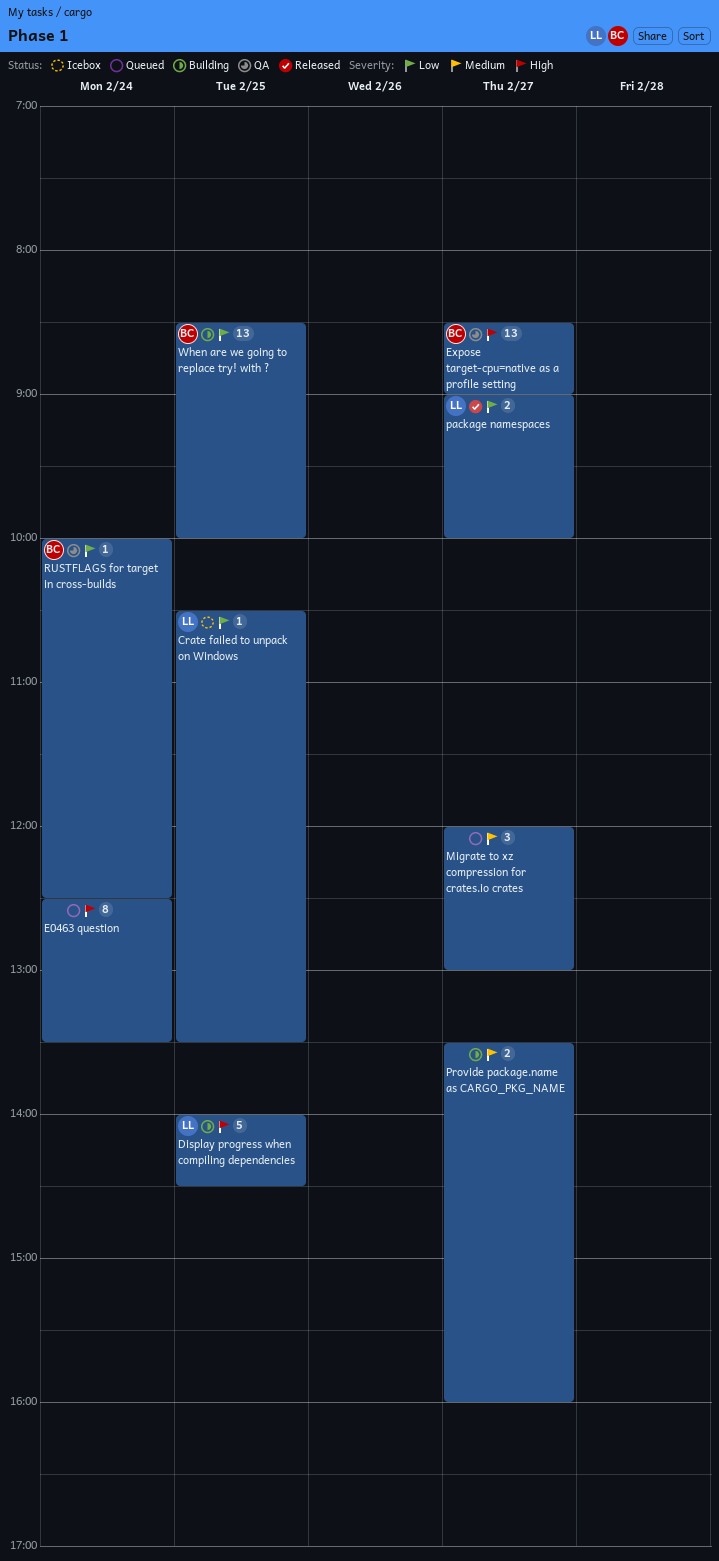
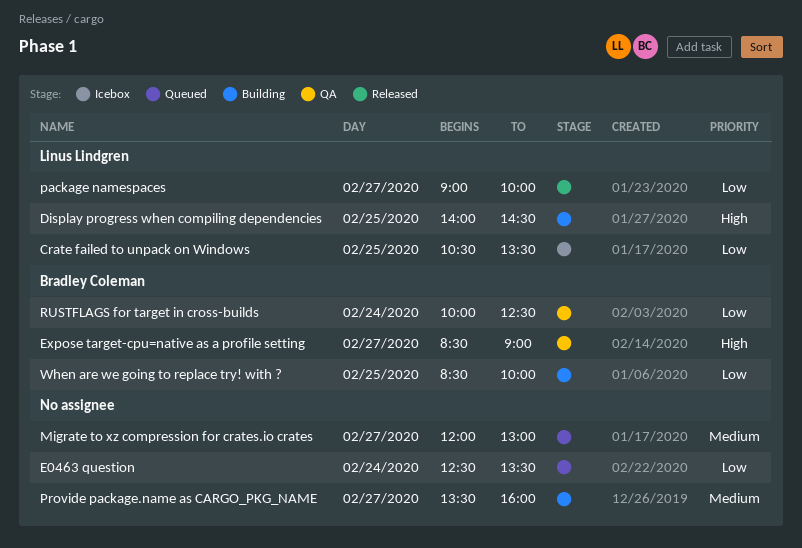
E0463 question, priority: High -> Low

